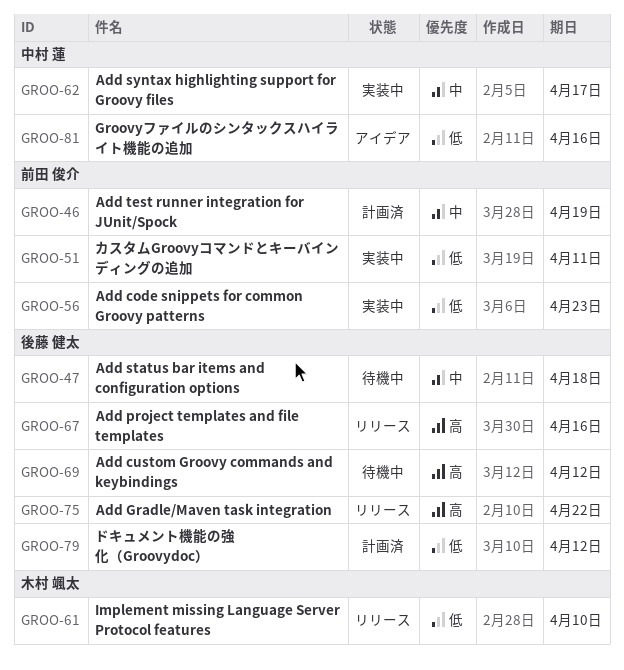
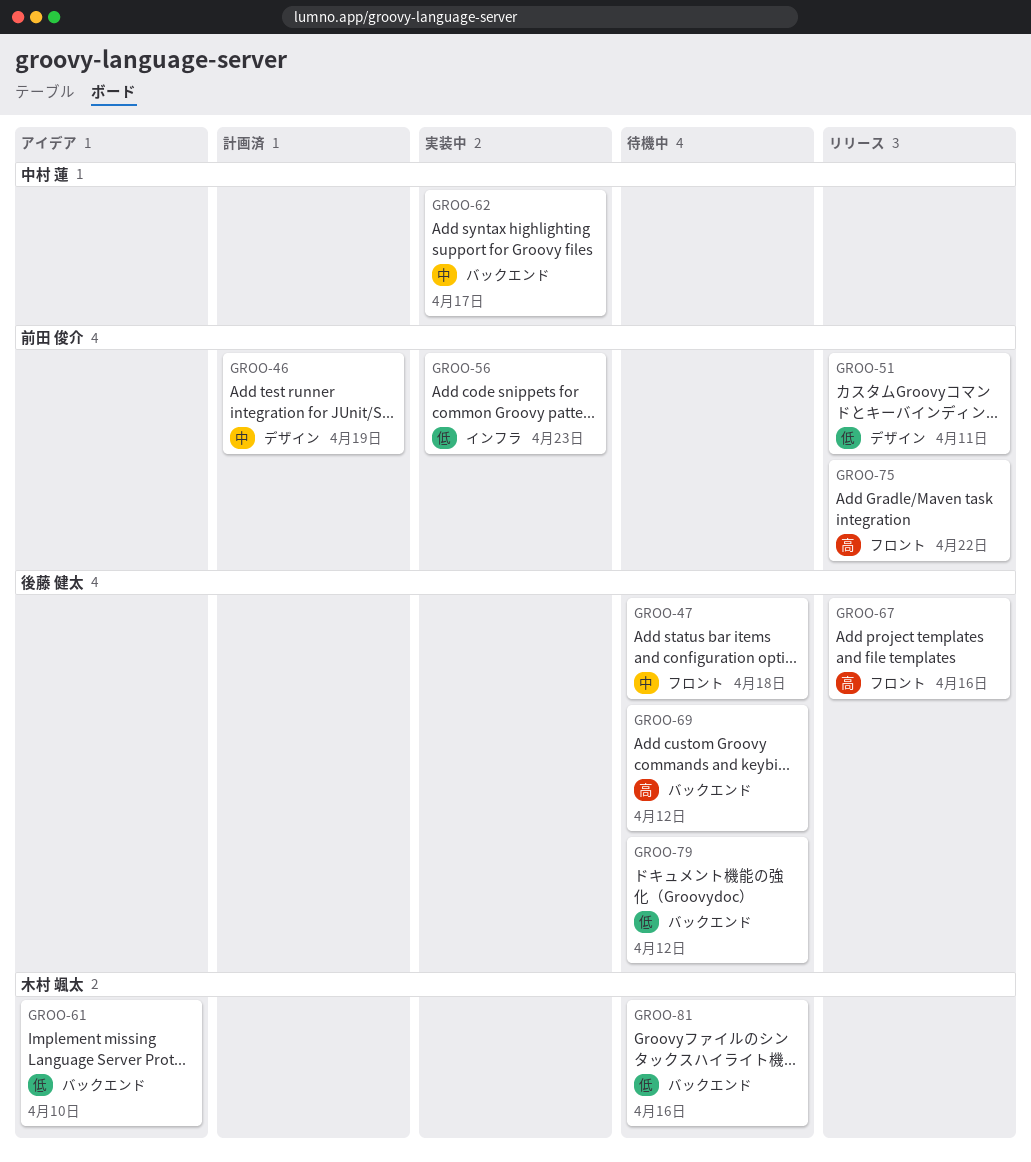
GROO-51, status: 実装中 -> リリース
GROO-61, status: リリース -> アイデア
GROO-75, owner: 後藤 健太 -> 前田 俊介
GROO-79, status: 計画済 -> 待機中
GROO-81, status: アイデア -> 待機中
GROO-81, owner: 中村 蓮 -> 木村 颯太

